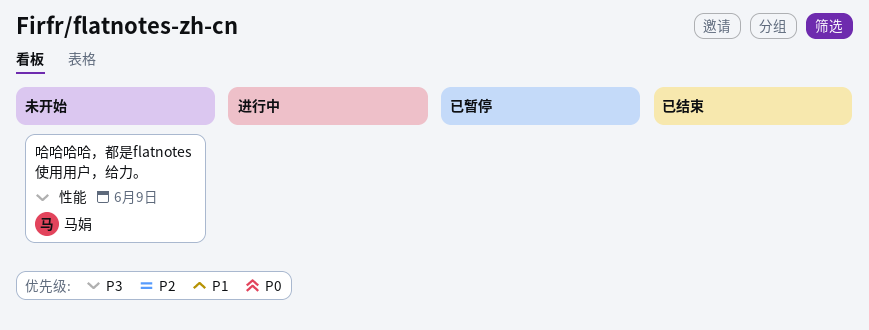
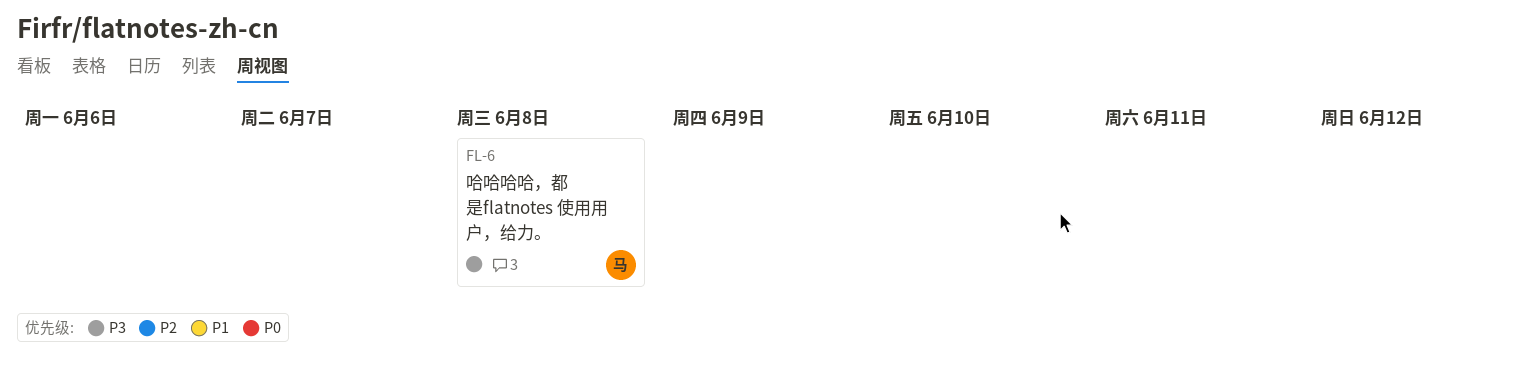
哈哈哈哈，都是flatnotes 使用用户，给力。, due: Jun 9 -> Jun 8

